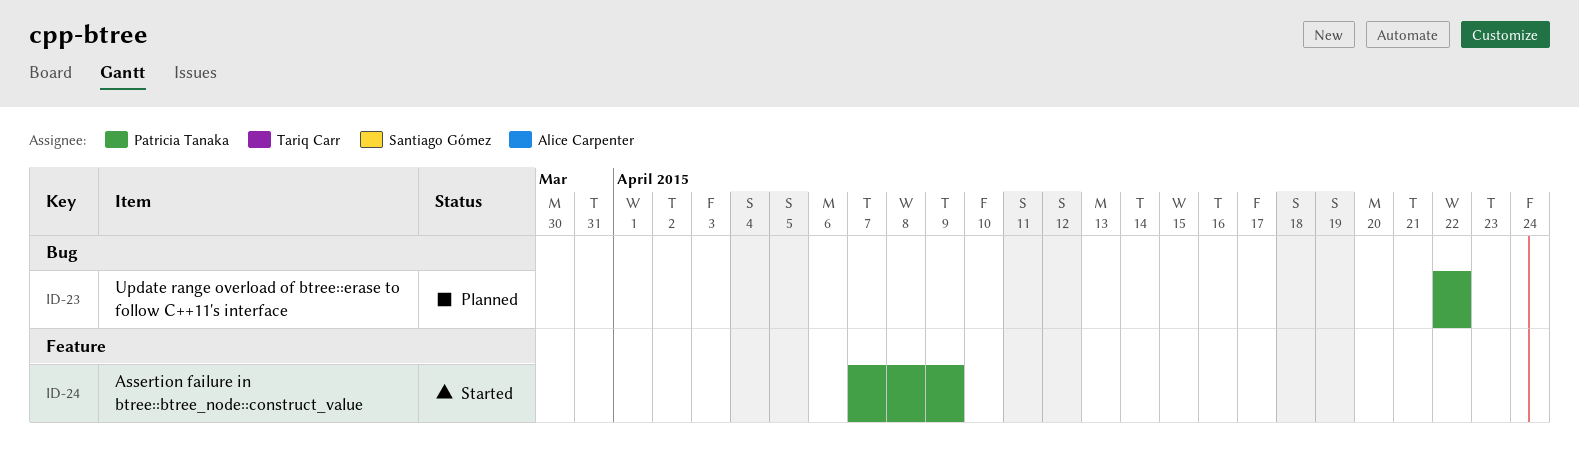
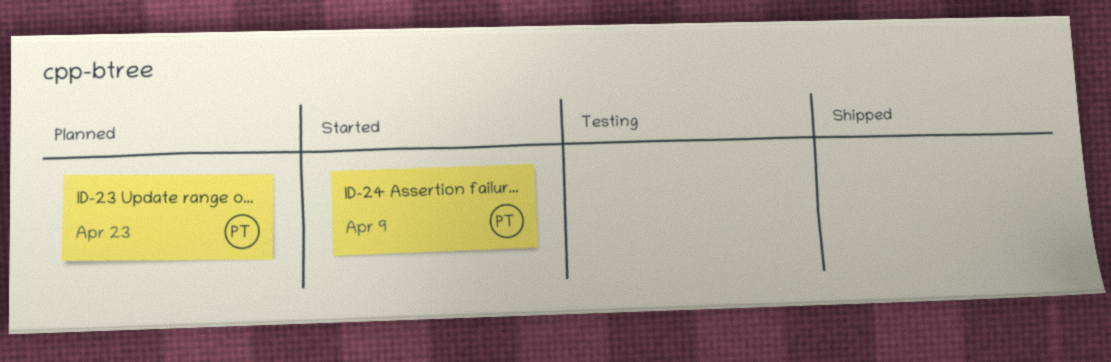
ID-23, due: Apr 22 -> Apr 23

